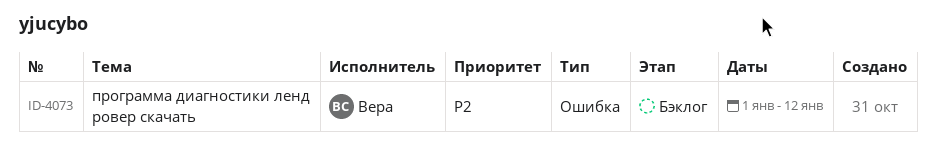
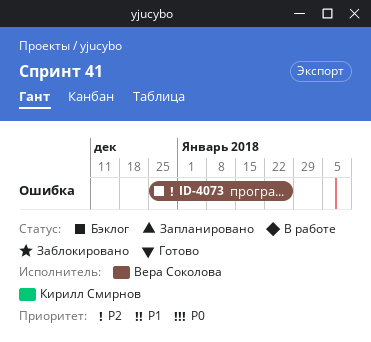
ID-4073, start: Jan 1 -> Dec 25
ID-4073, due: Jan 12 -> Jan 26

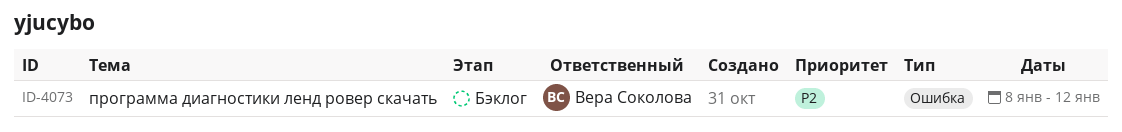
ID-4073, start: Dec 25 -> Jan 8
ID-4073, due: Jan 26 -> Jan 12

